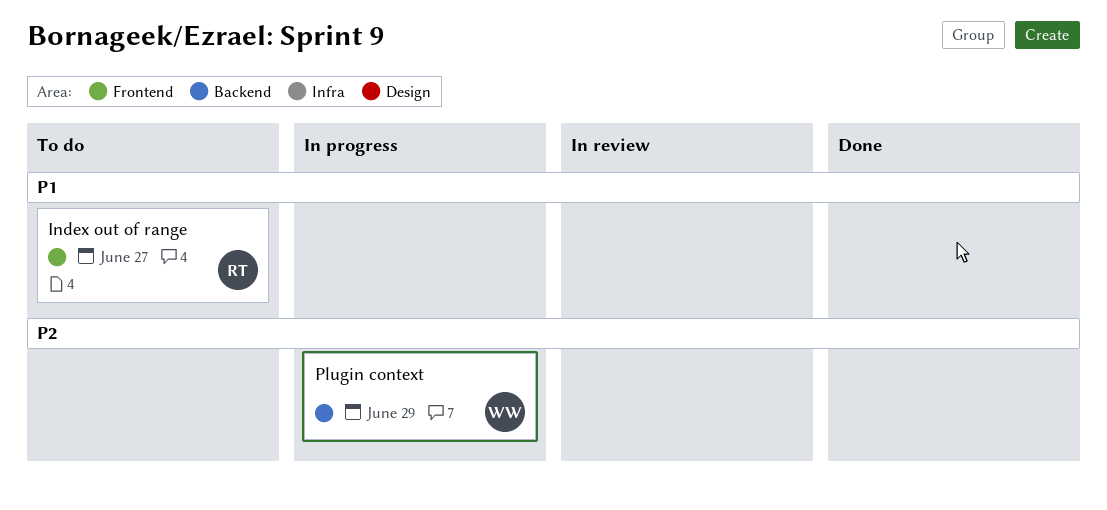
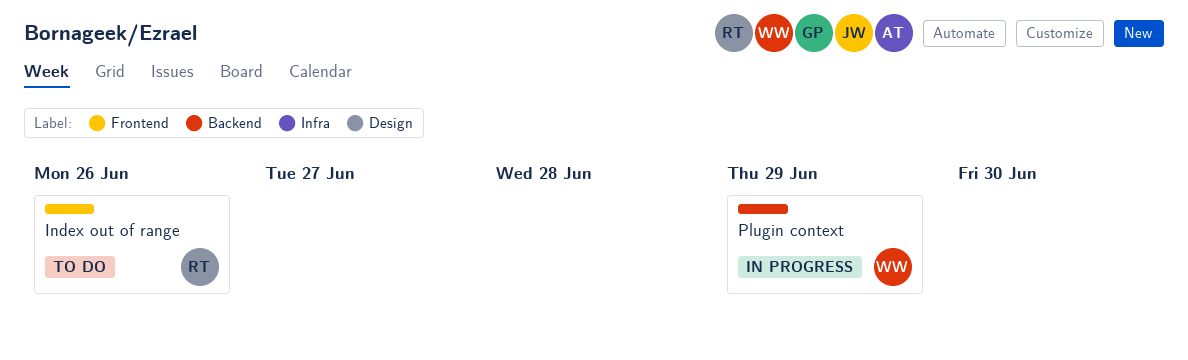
Index out of range, due: Jun 27 -> Jun 26

